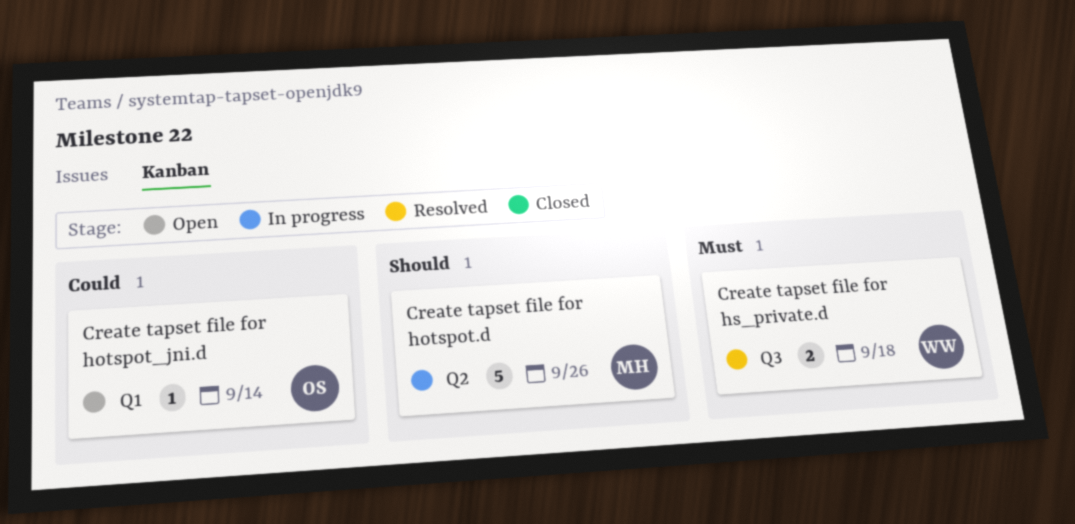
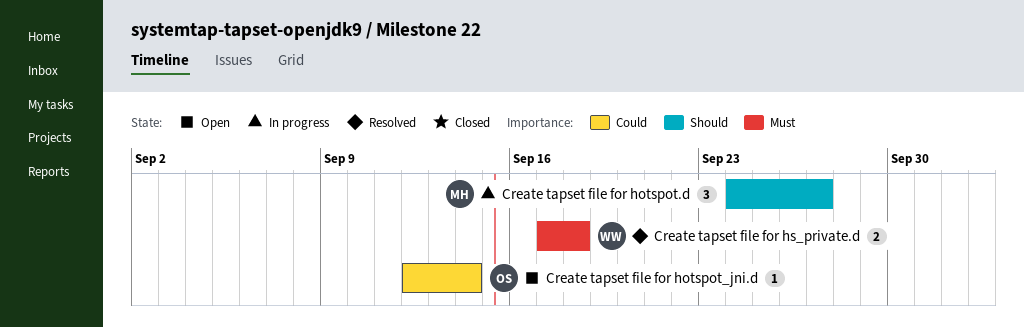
Create tapset file for hotspot.d, estimate: 5 -> 3
Create tapset file for hotspot.d, due: Sep 26 -> Sep 27

